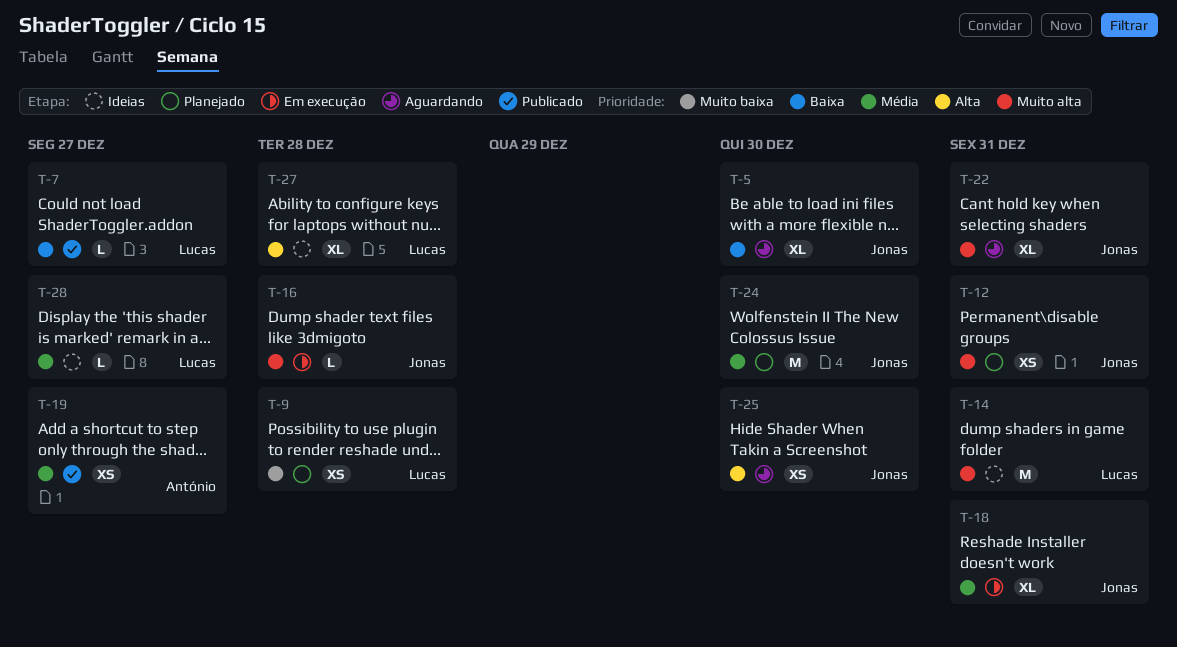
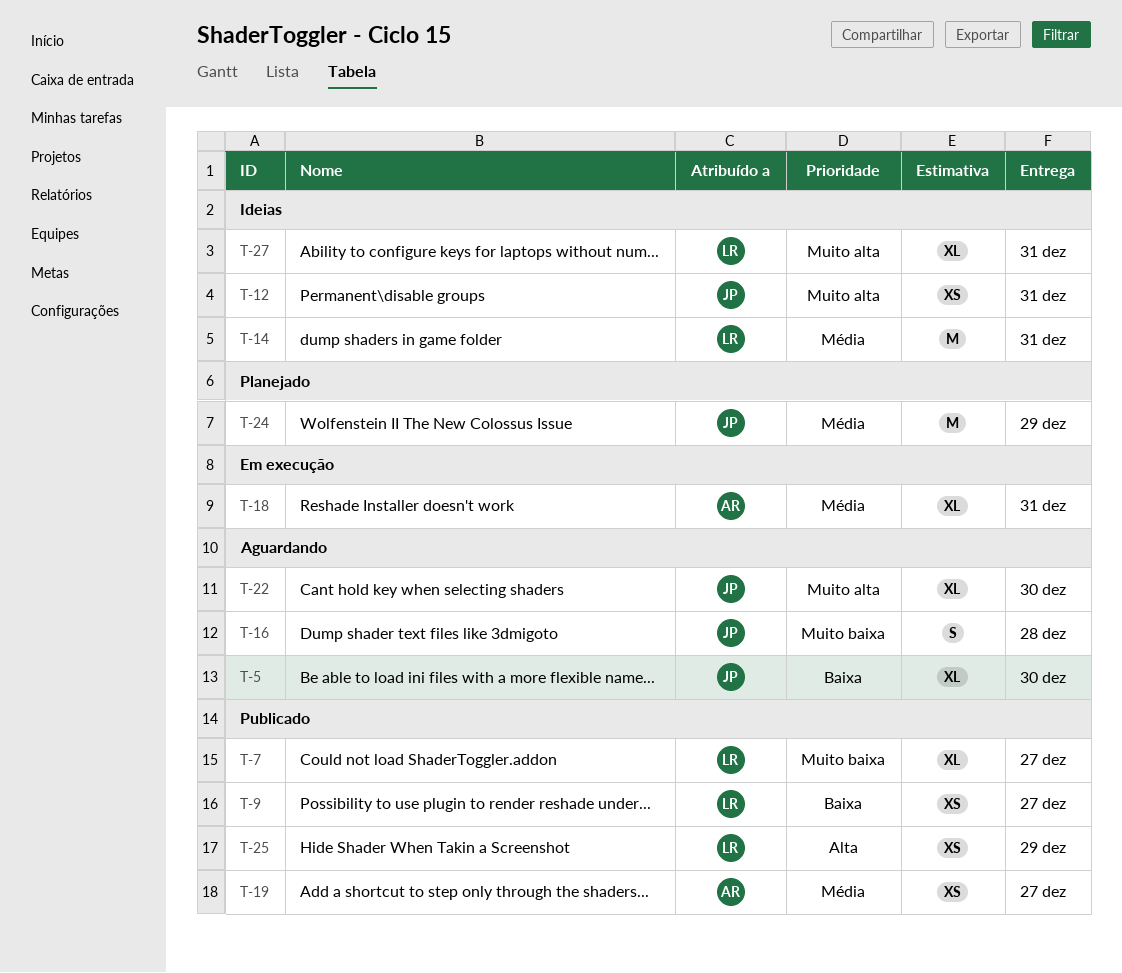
T-7, priority: Baixa -> Muito baixa
T-7, estimate: L -> XL
T-9, status: Planejado -> Publicado
T-9, priority: Muito baixa -> Baixa
T-9, due: Dec 28 -> Dec 27
T-12, status: Planejado -> Ideias
T-14, priority: Muito alta -> Média
T-16, status: Em execução -> Aguardando
T-16, priority: Muito alta -> Muito baixa
T-16, estimate: L -> S
T-18, owner: Jonas -> António
T-22, due: Dec 31 -> Dec 30
T-24, due: Dec 30 -> Dec 29
T-25, status: Aguardando -> Publicado
T-25, owner: Jonas -> Lucas
T-25, due: Dec 30 -> Dec 29
T-27, priority: Alta -> Muito alta
T-27, due: Dec 28 -> Dec 31
T-28: present -> none

